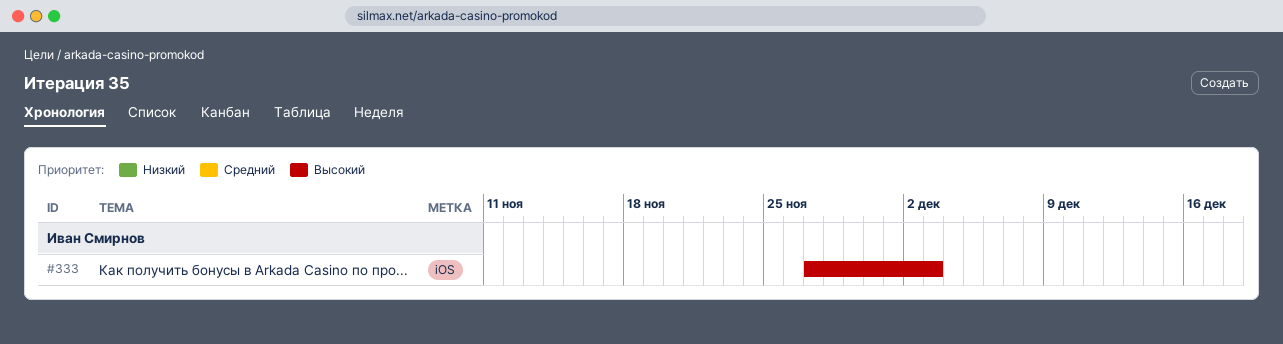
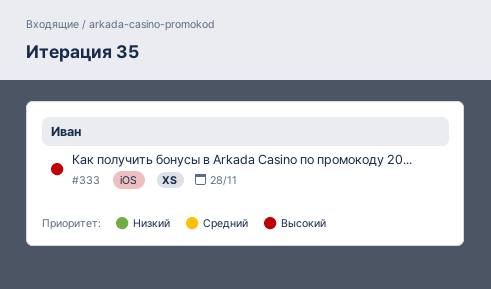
#333, due: Dec 3 -> Nov 28

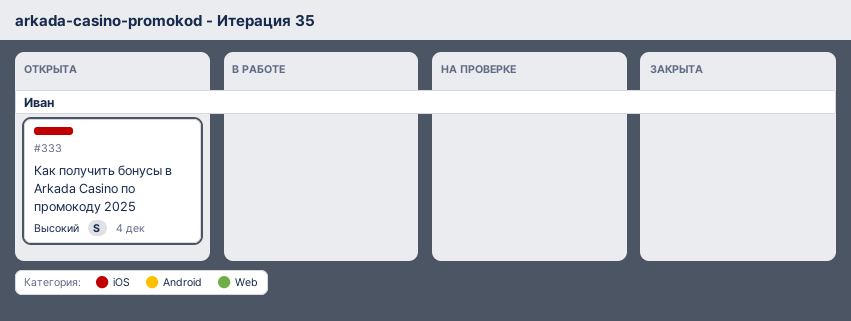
#333, estimate: XS -> S
#333, due: Nov 28 -> Dec 4

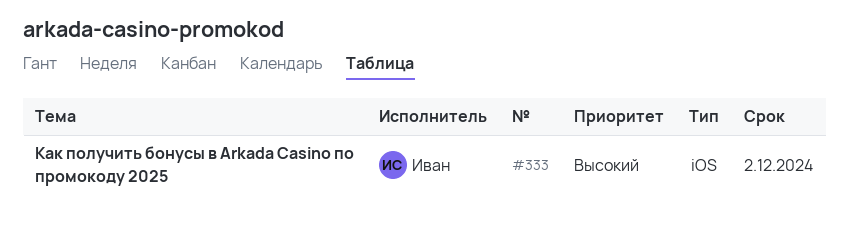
#333, due: Dec 4 -> Dec 2

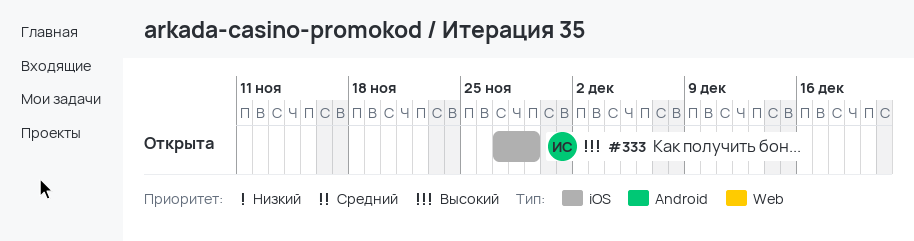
#333, due: Dec 2 -> Nov 29

